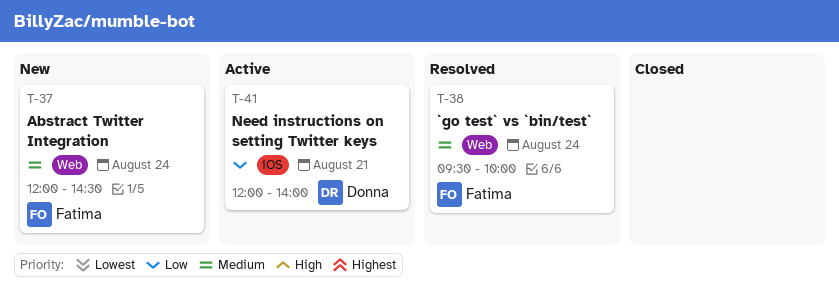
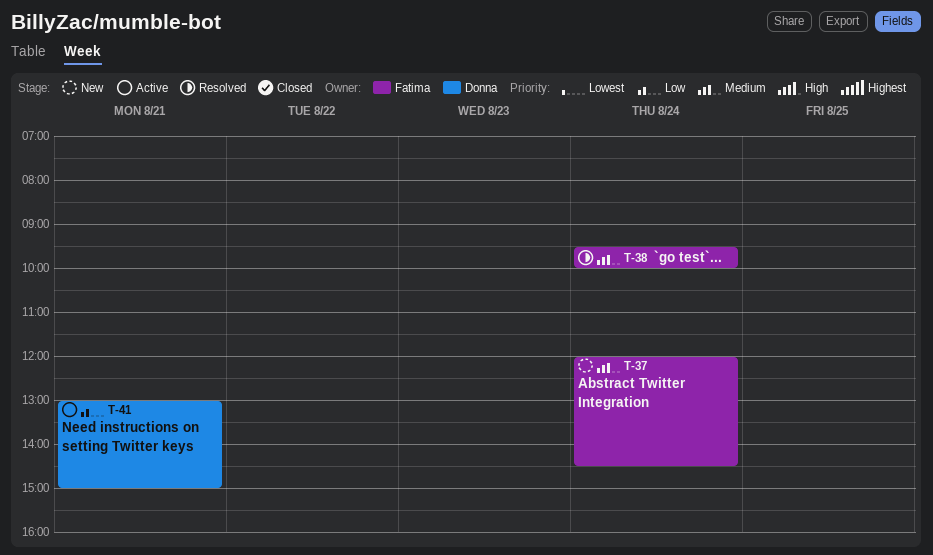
T-41, begins: 12:00 -> 13:00
T-41, ends: 14:00 -> 15:00

